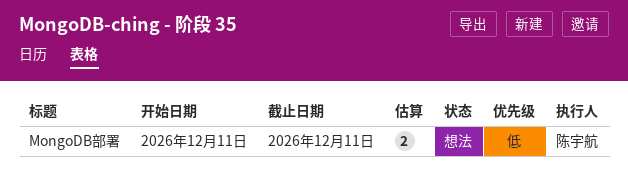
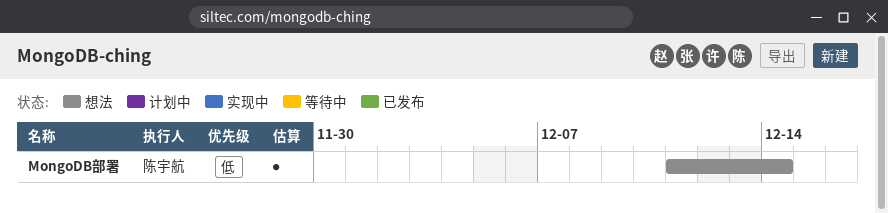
MongoDB部署, estimate: 2 -> 1
MongoDB部署, due: Dec 11 -> Dec 14

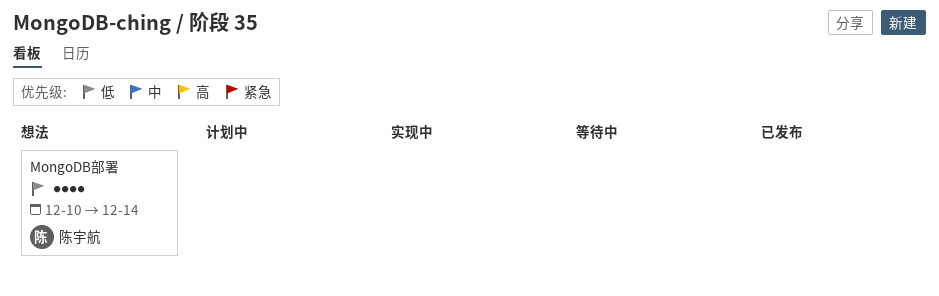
MongoDB部署, estimate: 1 -> 4
MongoDB部署, start: Dec 11 -> Dec 10

